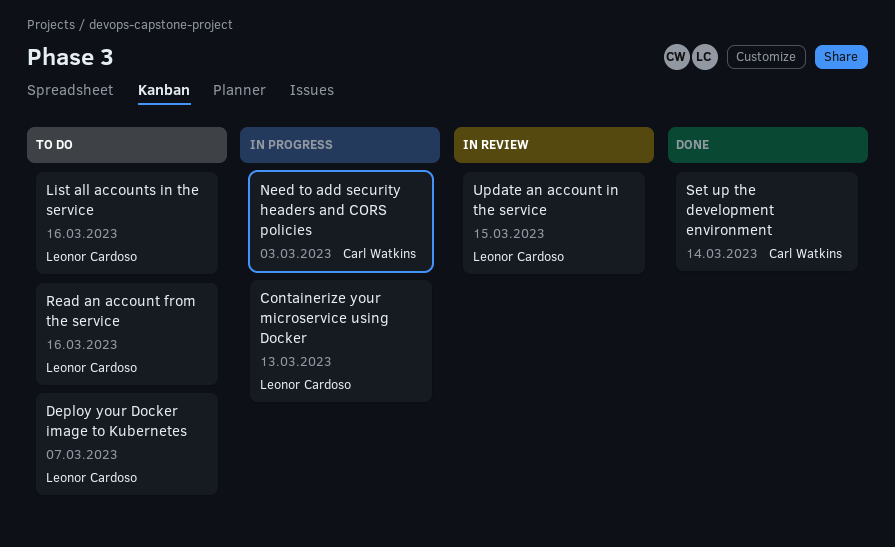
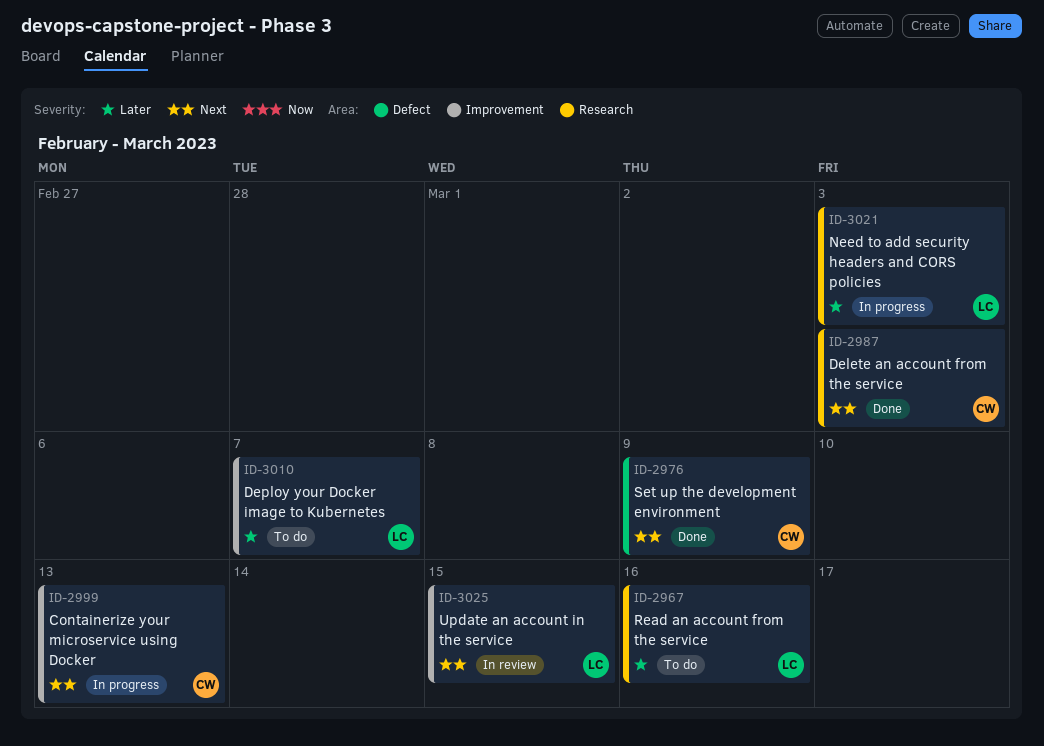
Containerize your microservice using Docker, owner: Leonor Cardoso -> Carl Watkins
Delete an account from the service: none -> present
List all accounts in the service: present -> none
Need to add security headers and CORS policies, owner: Carl Watkins -> Leonor Cardoso
Set up the development environment, due: Mar 14 -> Mar 9

